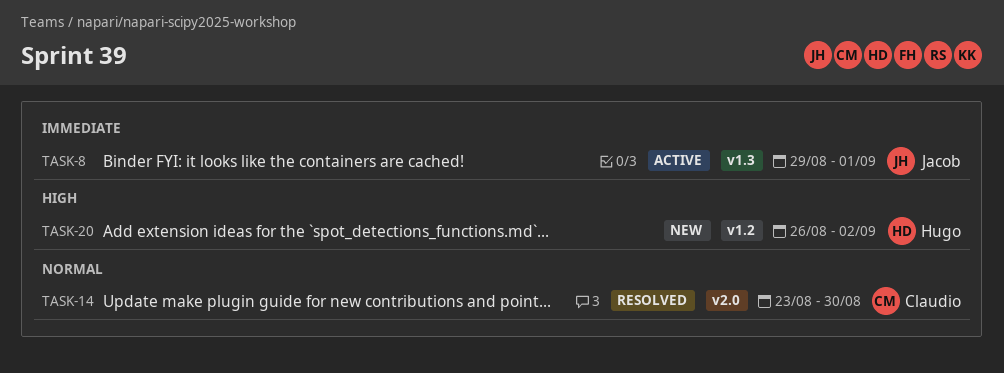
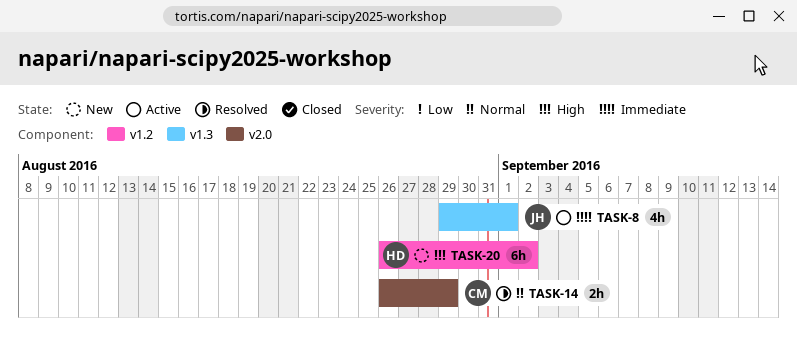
TASK-14, start: Aug 23 -> Aug 26
TASK-14, due: Aug 30 -> Aug 29

